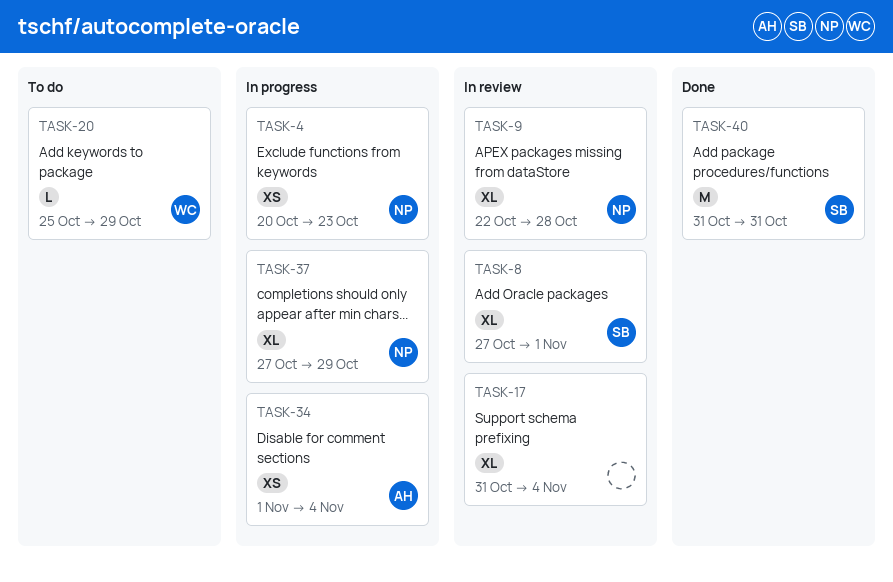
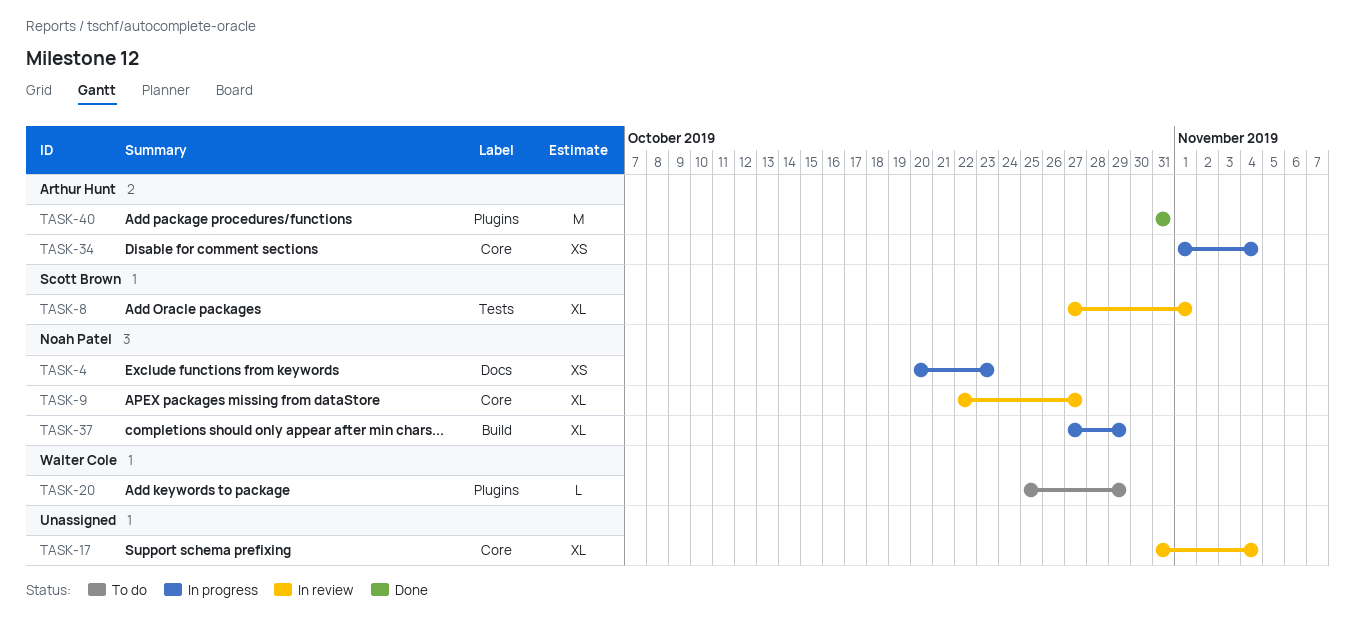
TASK-9, due: Oct 28 -> Oct 27
TASK-40, owner: Scott Brown -> Arthur Hunt

